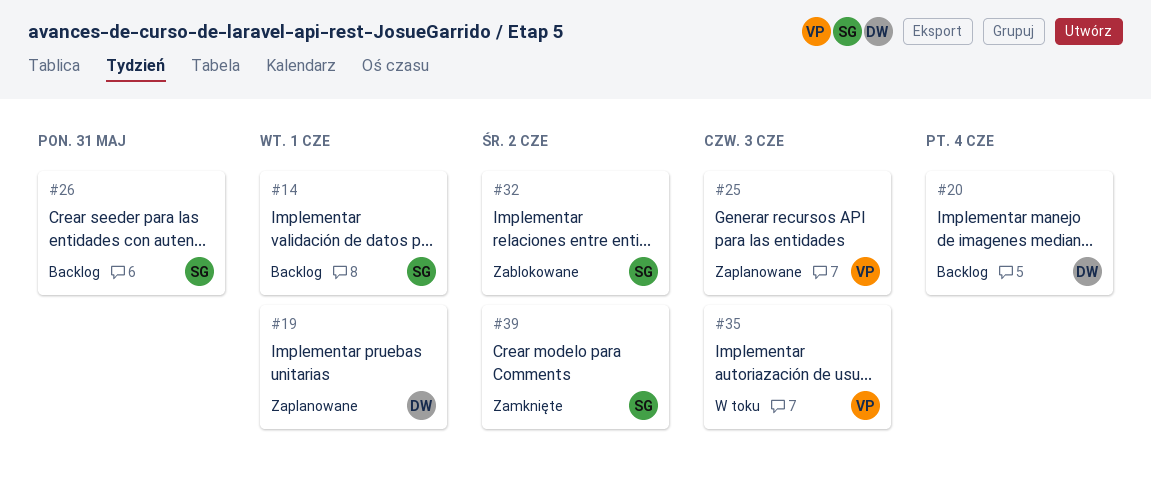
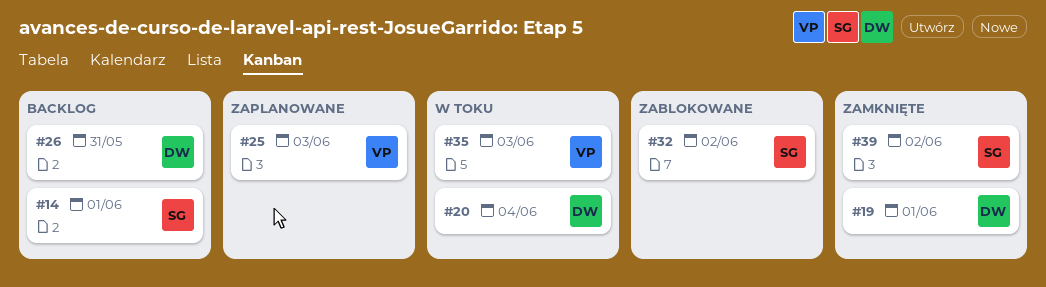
#19, status: Zaplanowane -> Zamknięte
#20, status: Backlog -> W toku
#26, owner: SG -> DW

